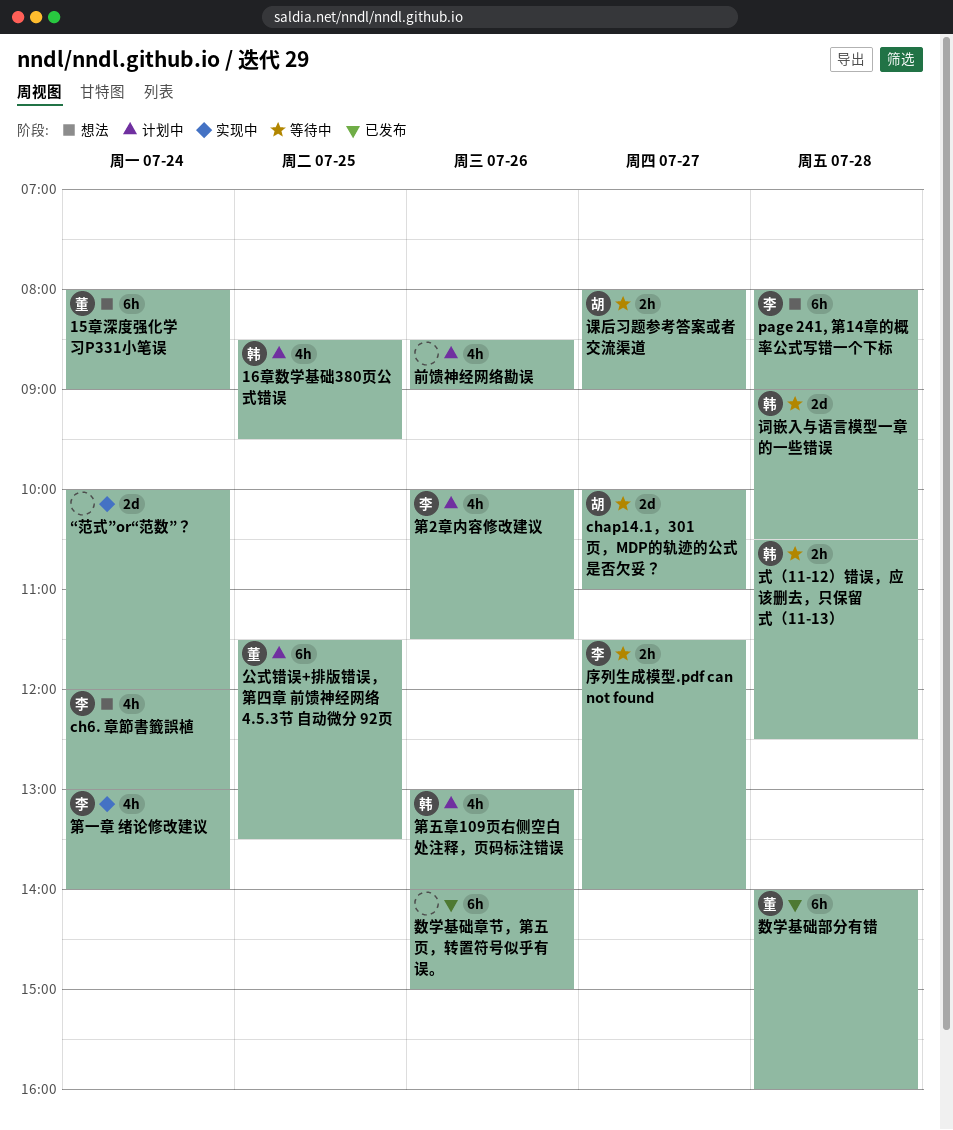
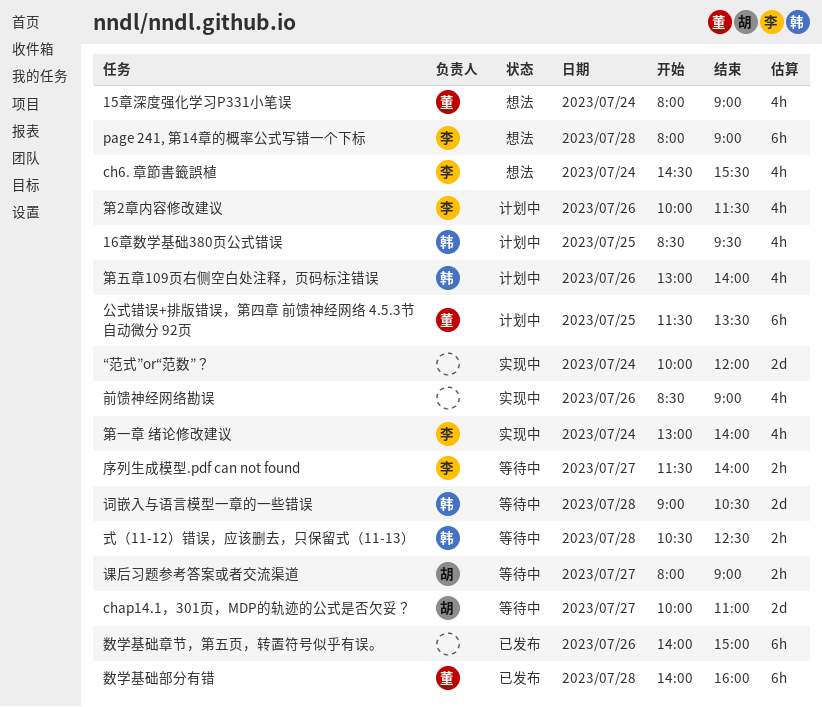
15章深度强化学习P331小笔误, estimate: 6h -> 4h
ch6. 章節書籤誤植, begins: 12:00 -> 14:30
ch6. 章節書籤誤植, ends: 13:00 -> 15:30
前馈神经网络勘误, status: 计划中 -> 实现中

